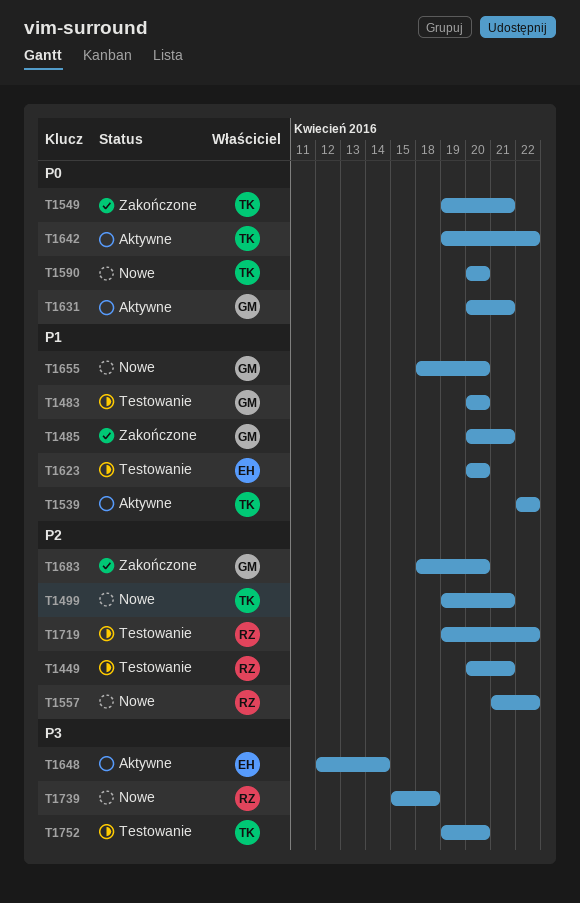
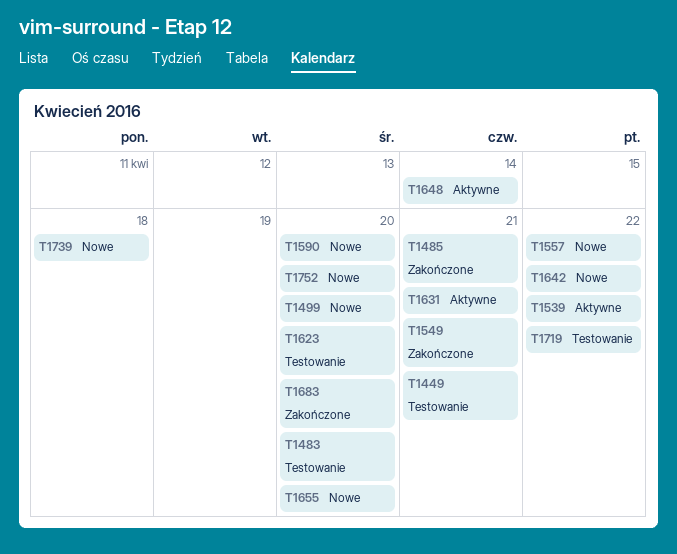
T1499, due: Apr 21 -> Apr 20
T1642, status: Aktywne -> Nowe
T1752, status: Testowanie -> Nowe

